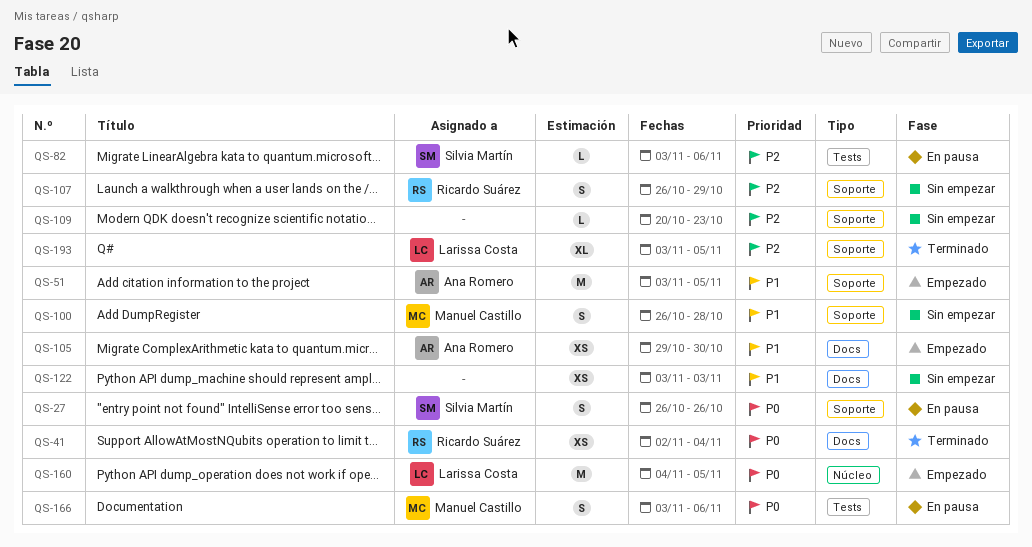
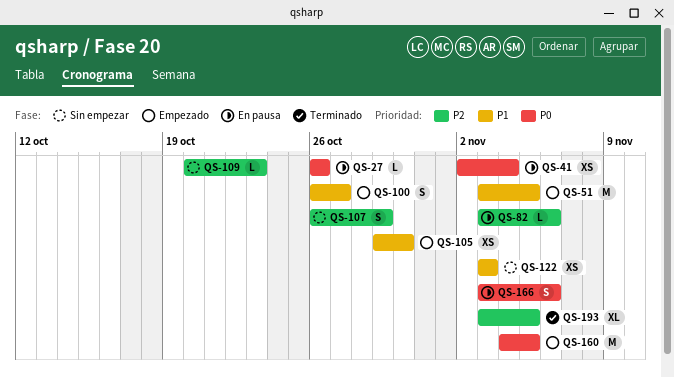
QS-27, estimate: S -> L
QS-41, status: Terminado -> En pausa
QS-100, status: Sin empezar -> Empezado
QS-100, due: Oct 28 -> Oct 27

